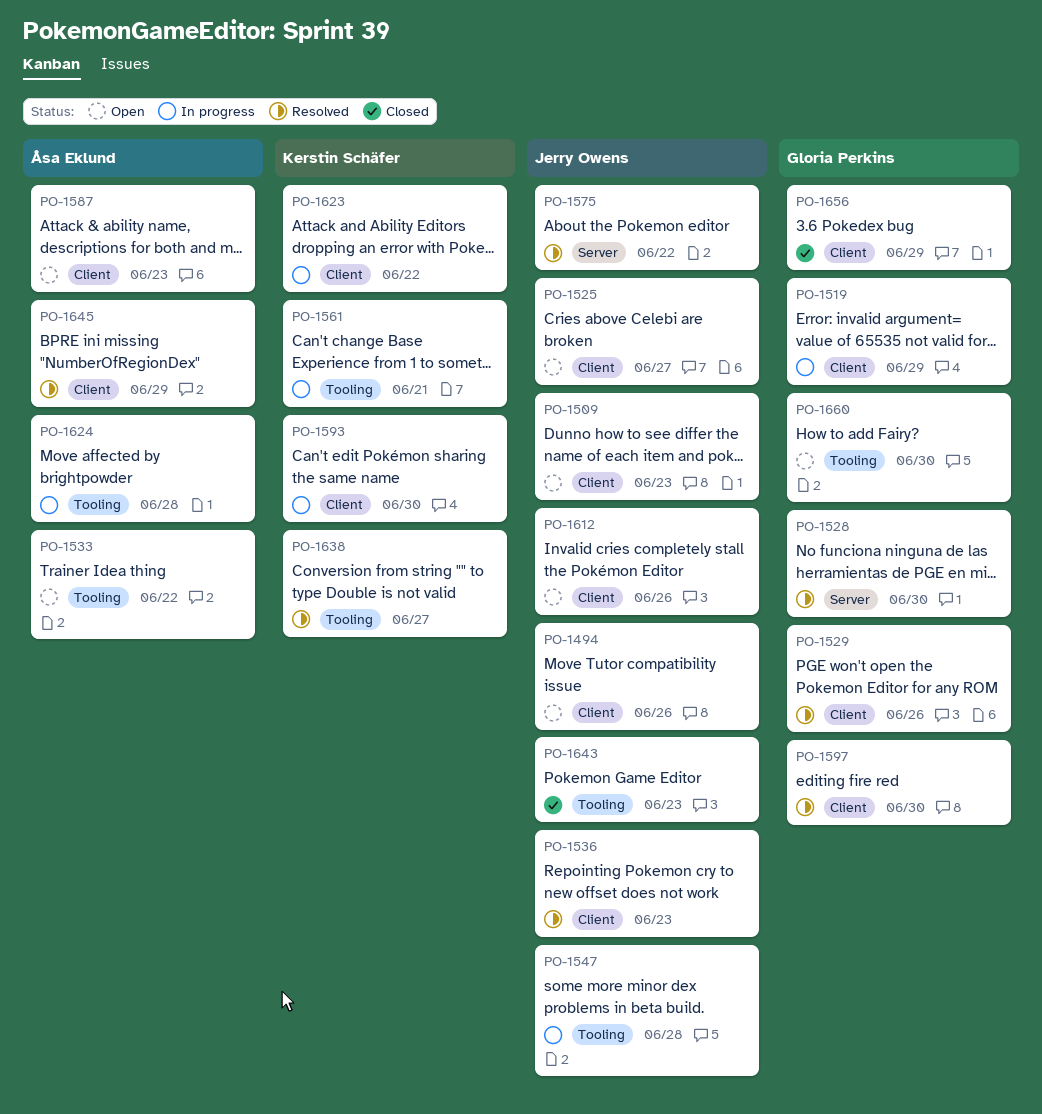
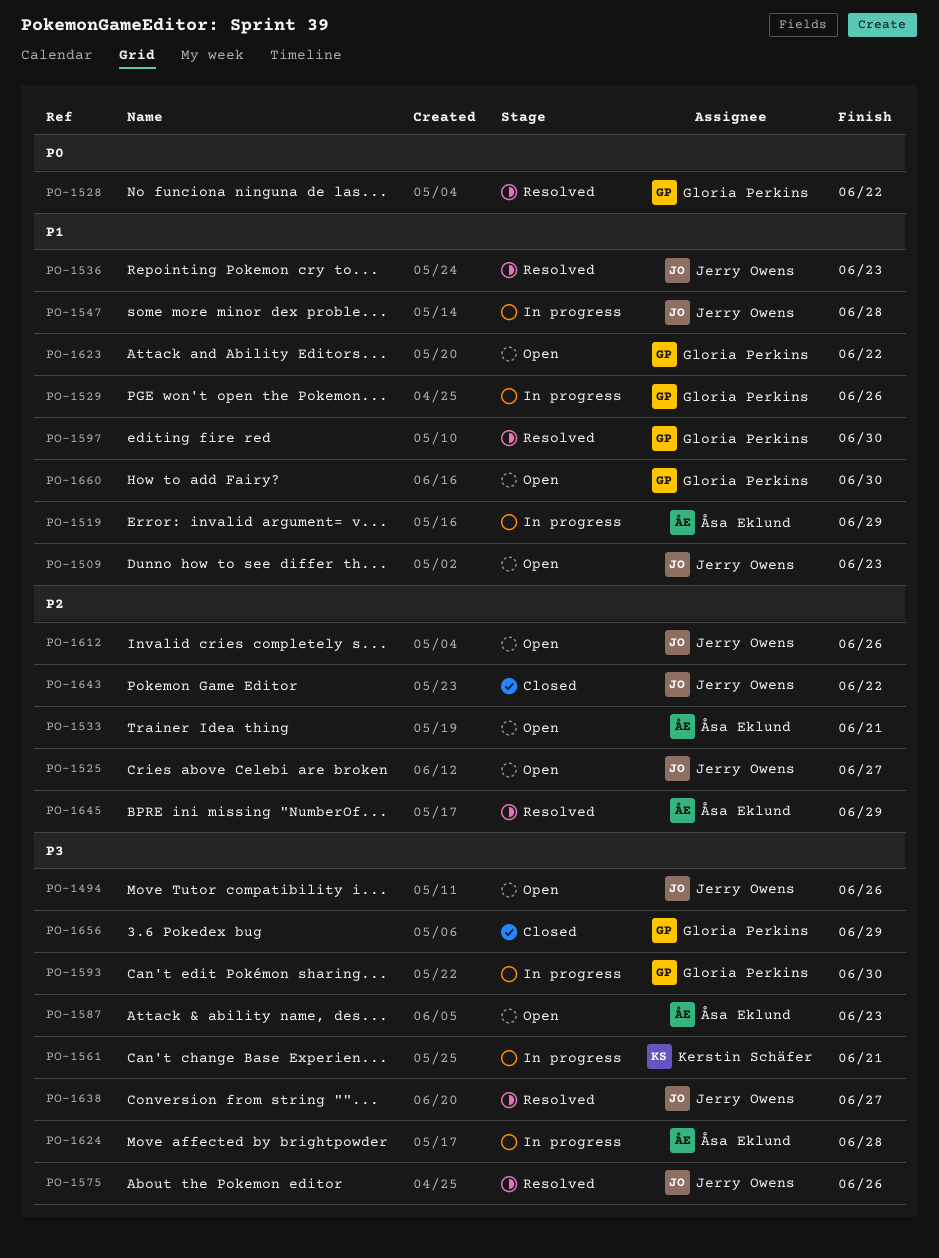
PO-1519, owner: Gloria Perkins -> Åsa Eklund
PO-1528, due: Jun 30 -> Jun 22
PO-1529, status: Resolved -> In progress
PO-1533, due: Jun 22 -> Jun 21
PO-1575, due: Jun 22 -> Jun 26
PO-1593, owner: Kerstin Schäfer -> Gloria Perkins
PO-1623, status: In progress -> Open
PO-1623, owner: Kerstin Schäfer -> Gloria Perkins
PO-1638, owner: Kerstin Schäfer -> Jerry Owens
PO-1643, due: Jun 23 -> Jun 22

